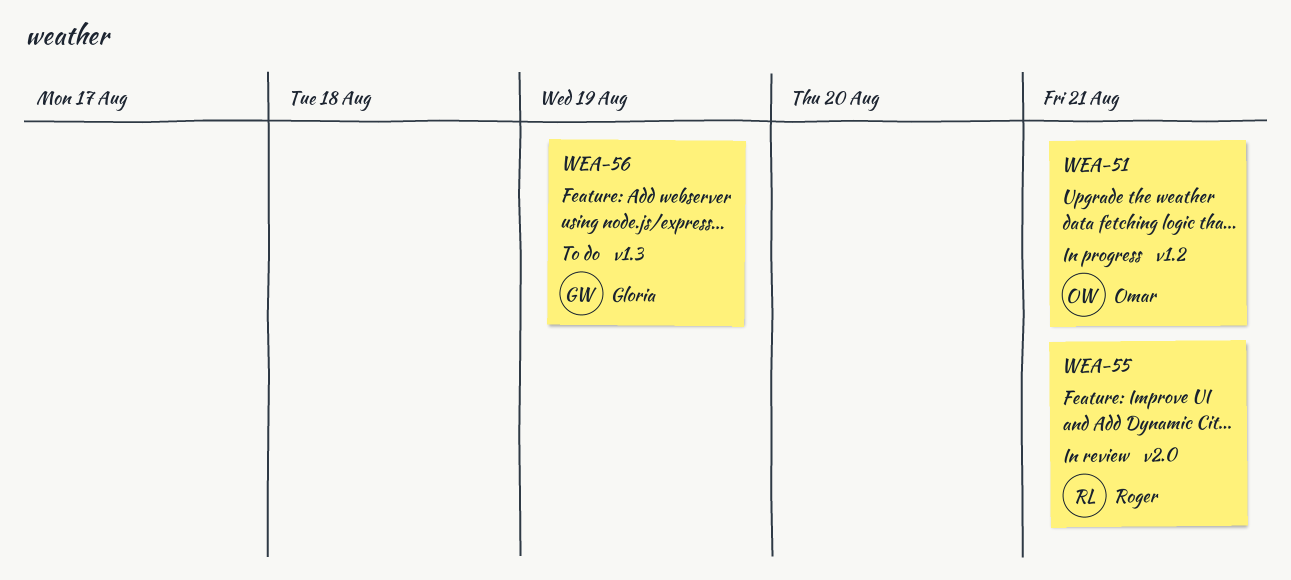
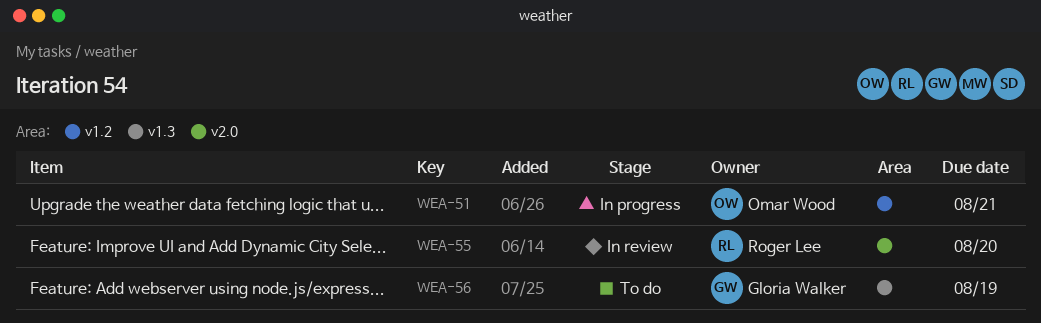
WEA-55, due: Aug 21 -> Aug 20

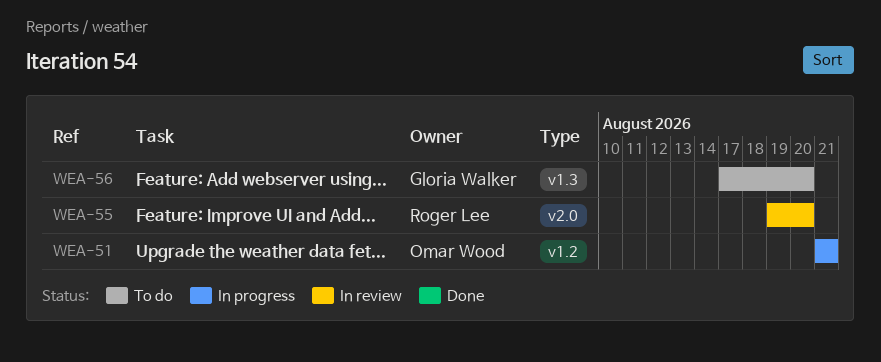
WEA-56, due: Aug 19 -> Aug 20

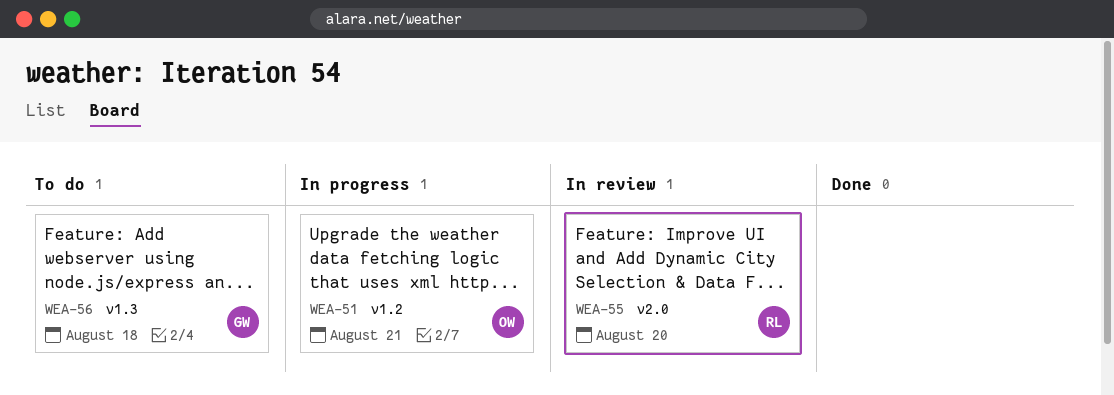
WEA-56, due: Aug 20 -> Aug 18

